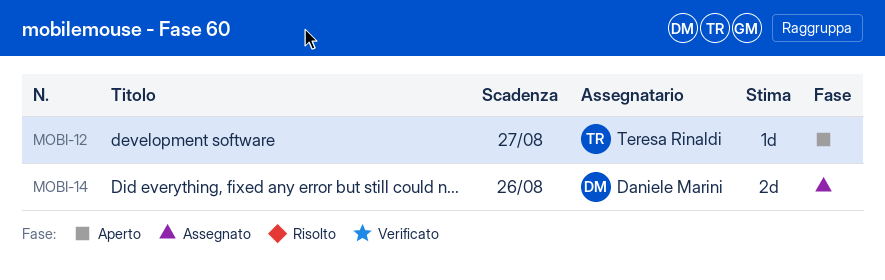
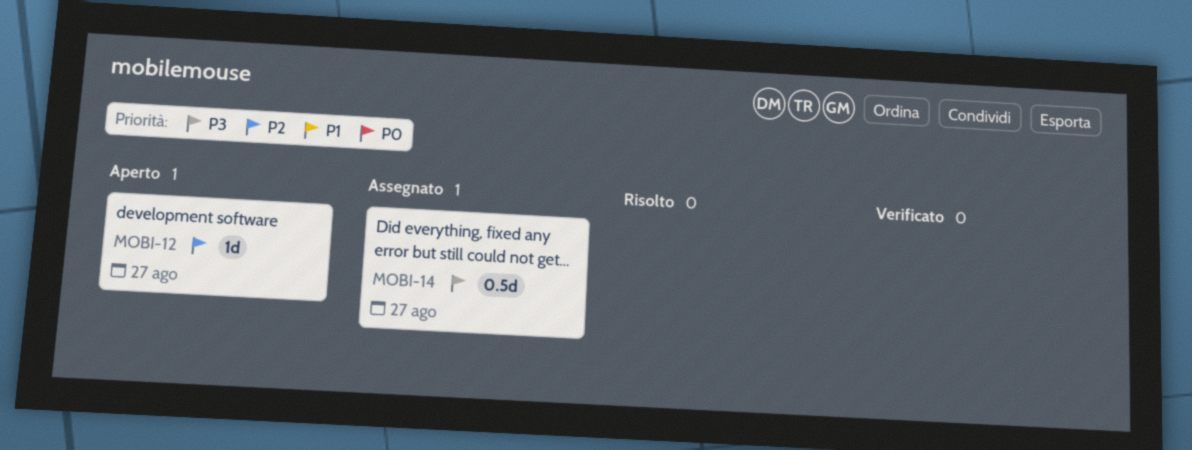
MOBI-14, estimate: 2d -> 0.5d
MOBI-14, due: Aug 26 -> Aug 27

